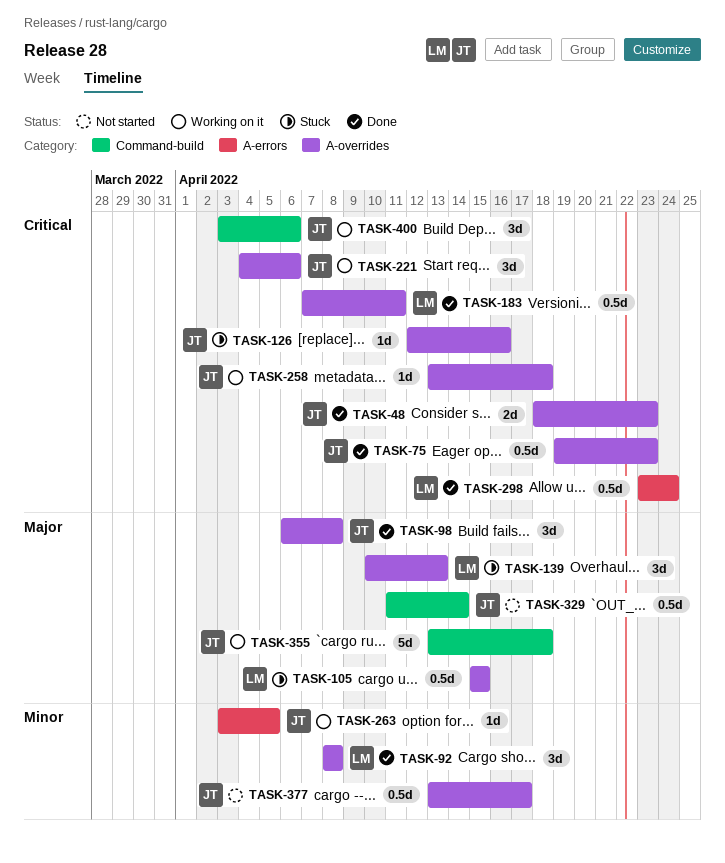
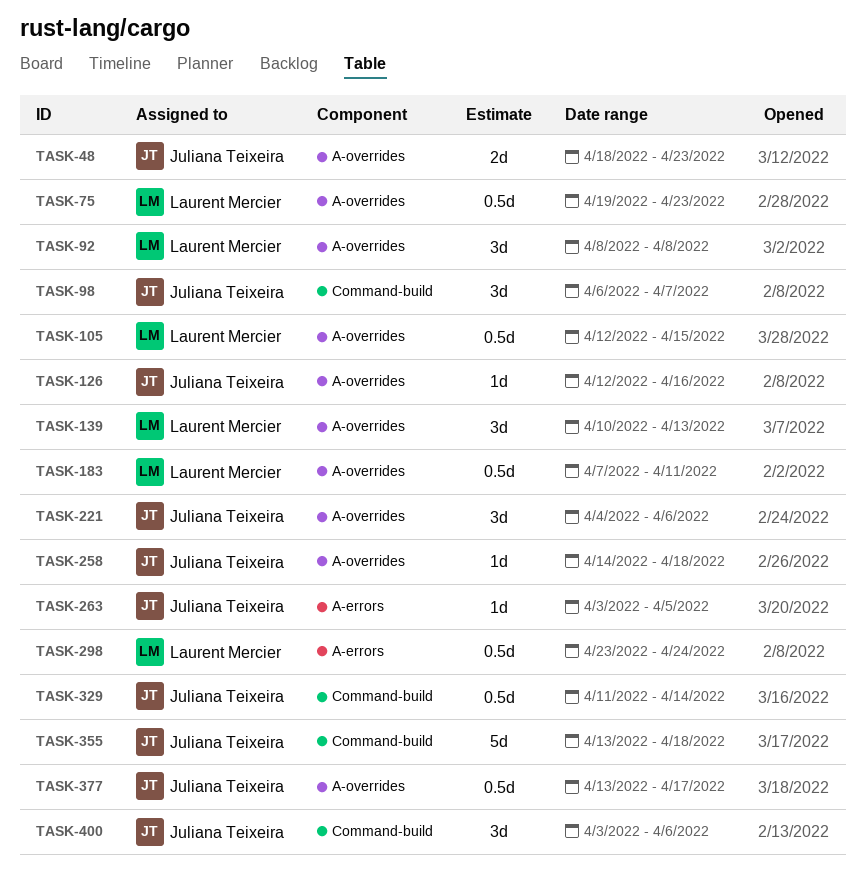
TASK-75, owner: Juliana Teixeira -> Laurent Mercier
TASK-98, label: A-overrides -> Command-build
TASK-98, due: Apr 8 -> Apr 7
TASK-105, start: Apr 15 -> Apr 12
TASK-258, start: Apr 13 -> Apr 14

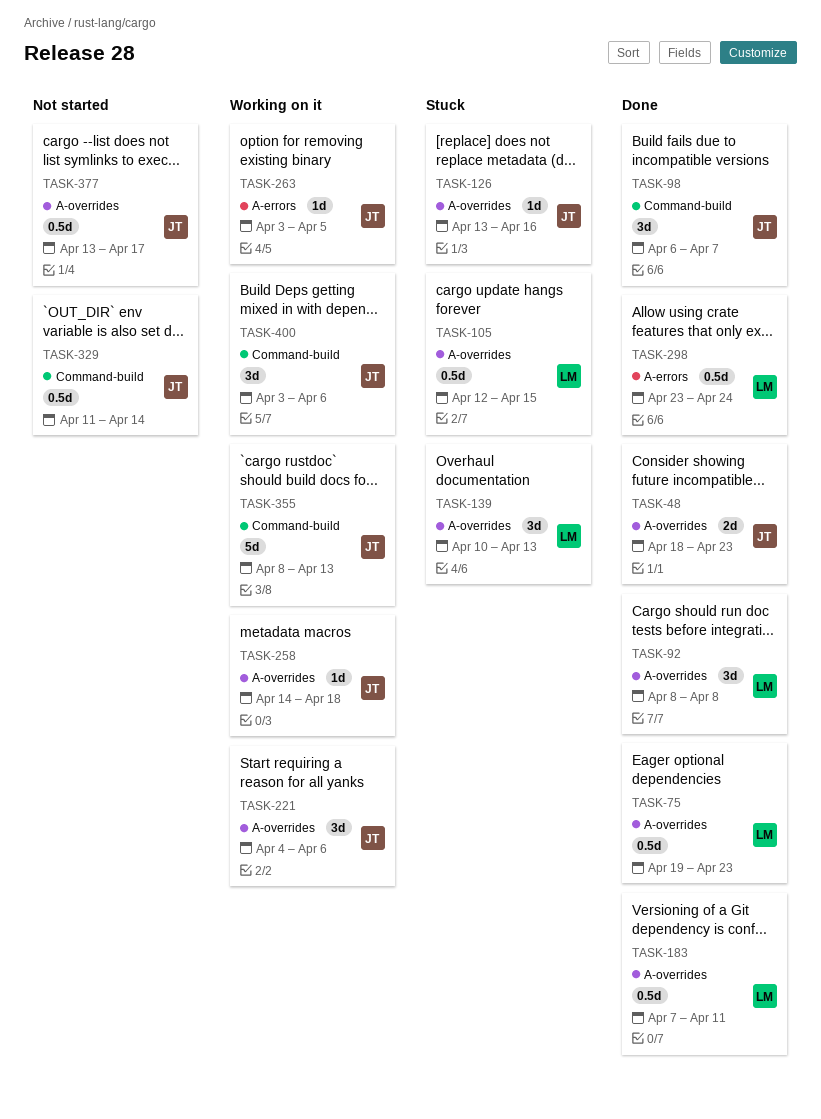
TASK-126, start: Apr 12 -> Apr 13
TASK-355, start: Apr 13 -> Apr 8
TASK-355, due: Apr 18 -> Apr 13

